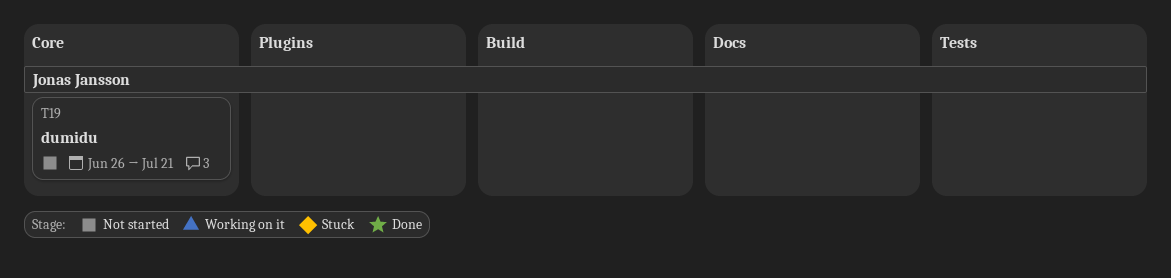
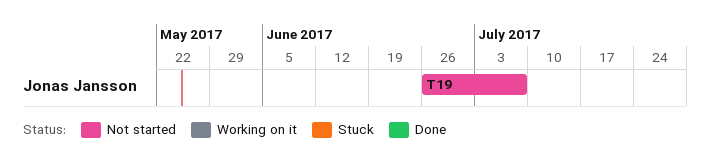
T19, due: Jul 21 -> Jul 7

